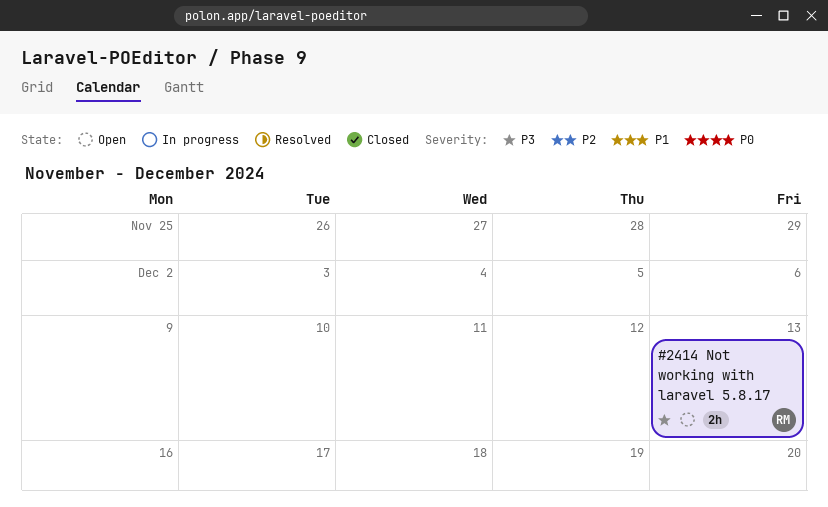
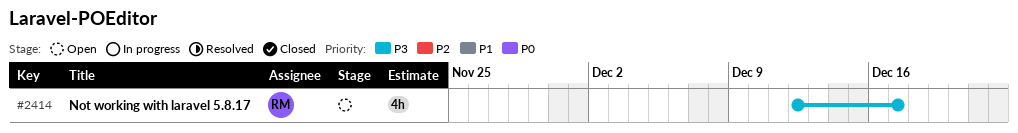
#2414, estimate: 2h -> 4h
#2414, due: Dec 13 -> Dec 17

